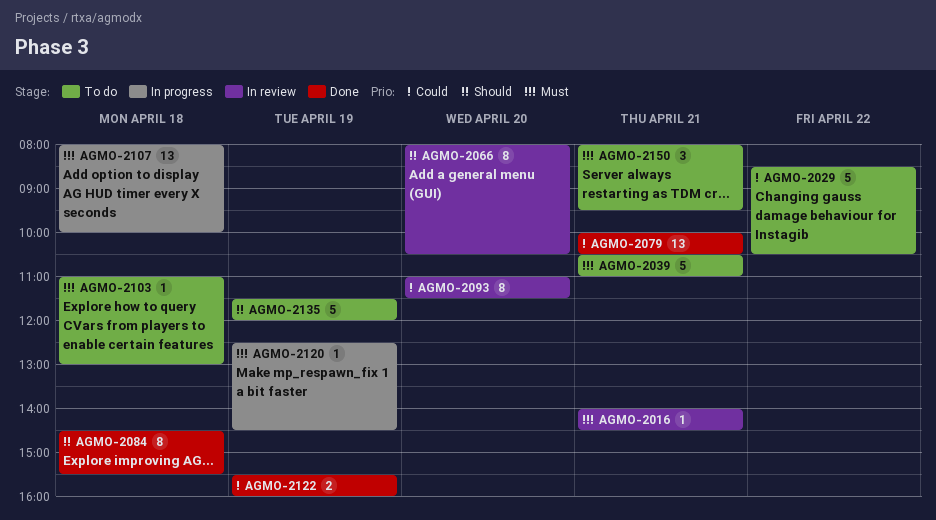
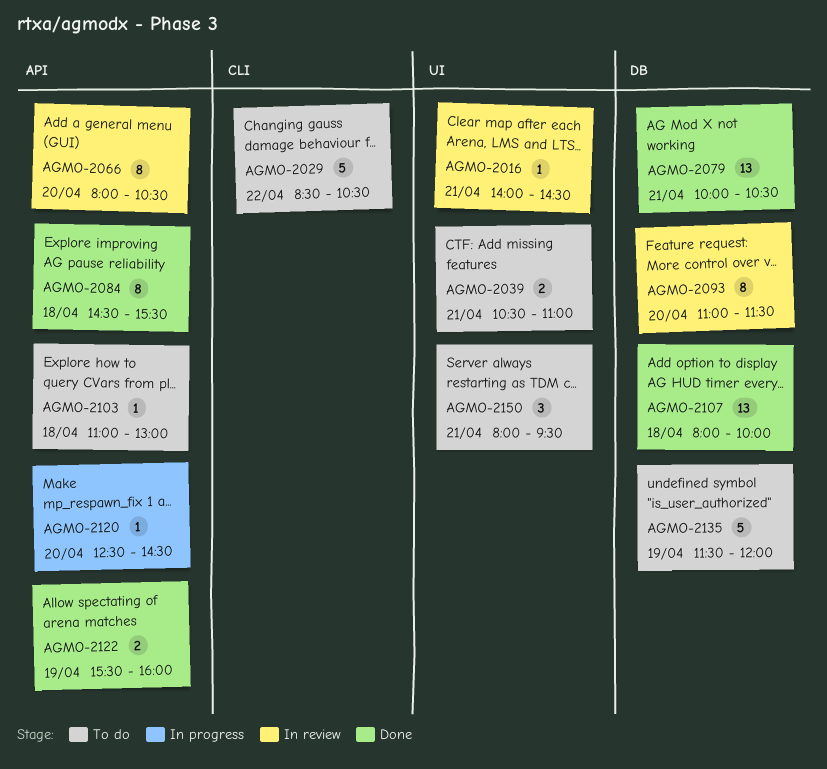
AGMO-2039, estimate: 5 -> 2
AGMO-2107, status: In progress -> Done
AGMO-2120, day: Apr 19 -> Apr 20

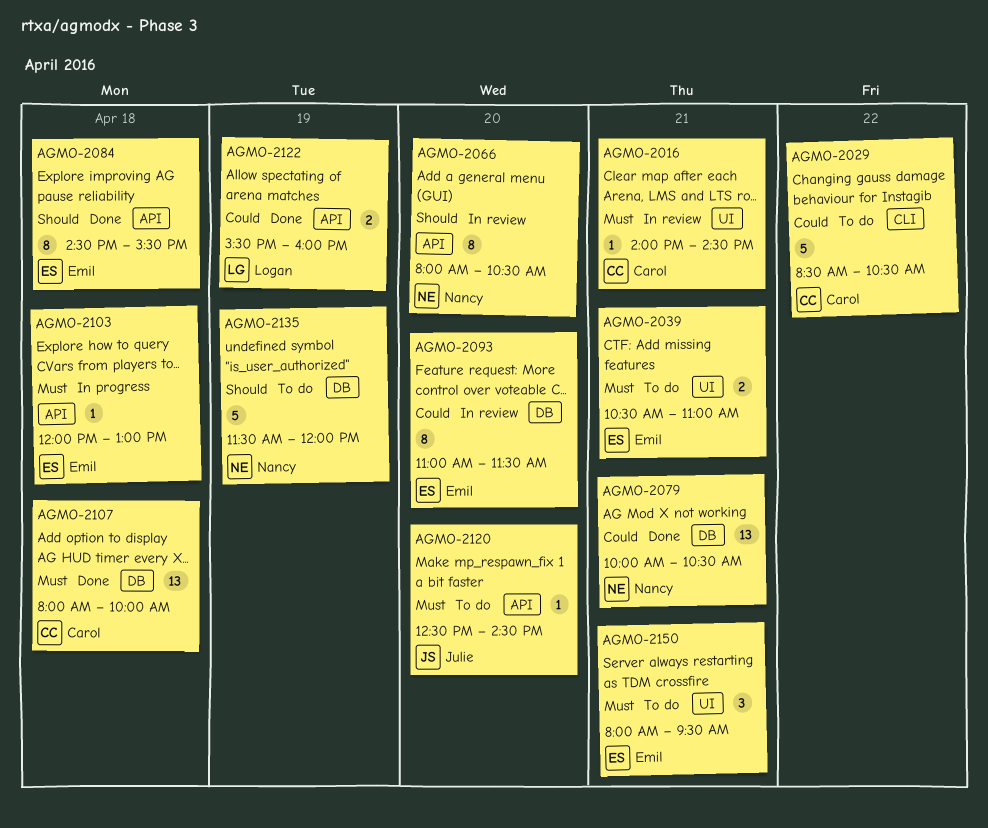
AGMO-2103, status: To do -> In progress
AGMO-2103, begins: 11:00 -> 12:00
AGMO-2120, status: In progress -> To do

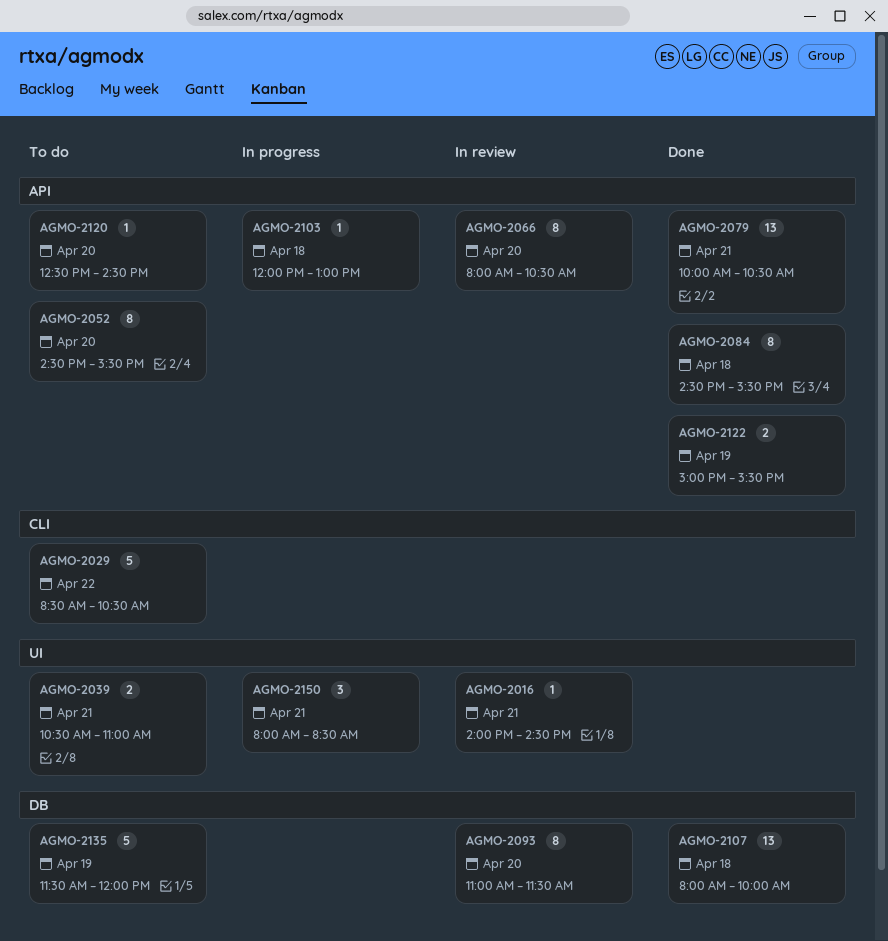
AGMO-2052: none -> present
AGMO-2079, label: DB -> API
AGMO-2122, begins: 15:30 -> 15:00
AGMO-2122, ends: 16:00 -> 15:30
AGMO-2150, status: To do -> In progress
AGMO-2150, ends: 09:30 -> 08:30

